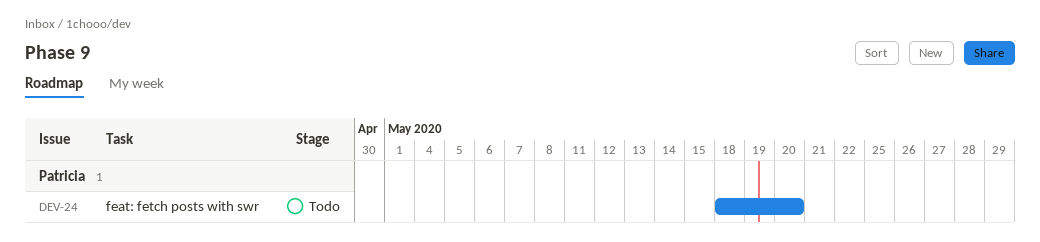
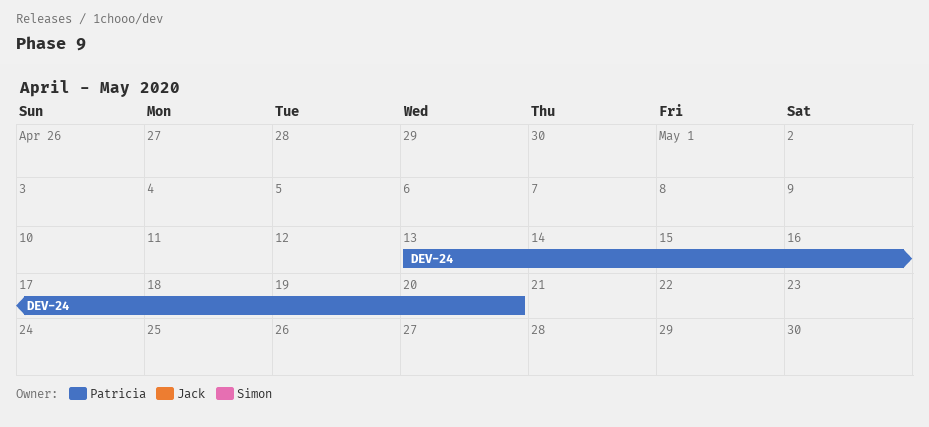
DEV-24, start: May 18 -> May 13

